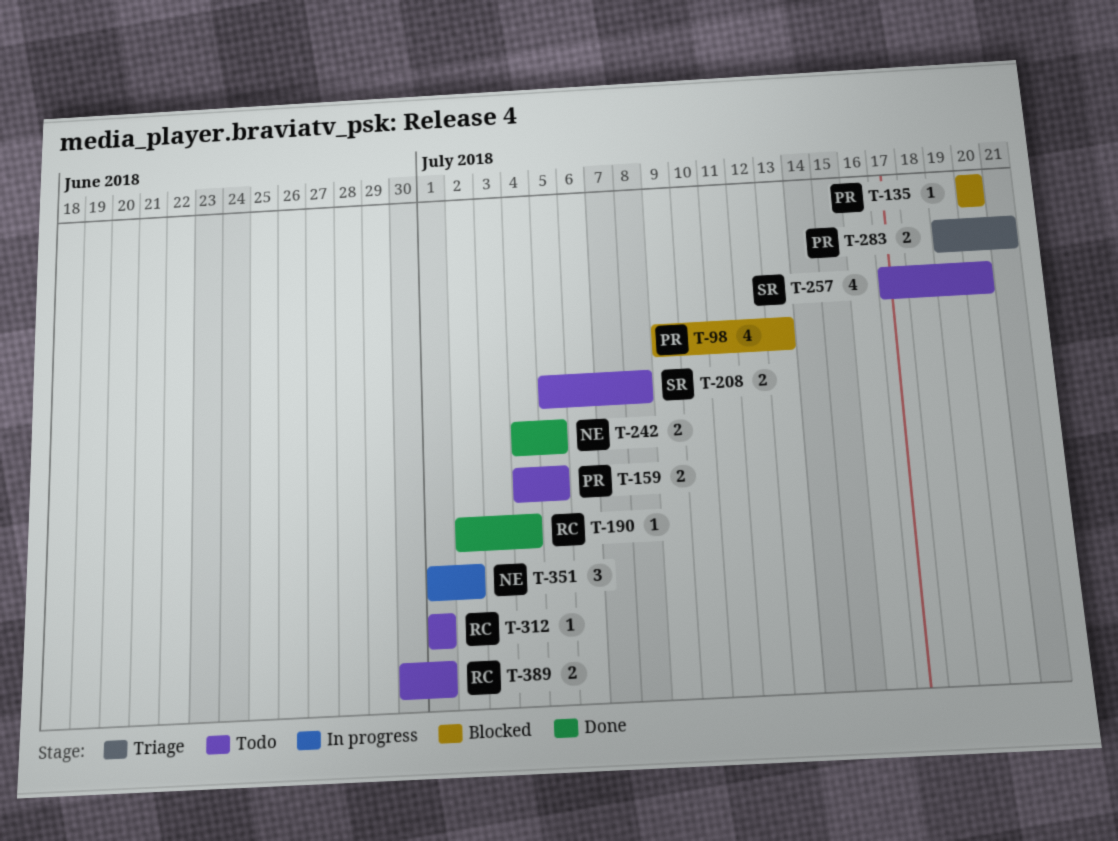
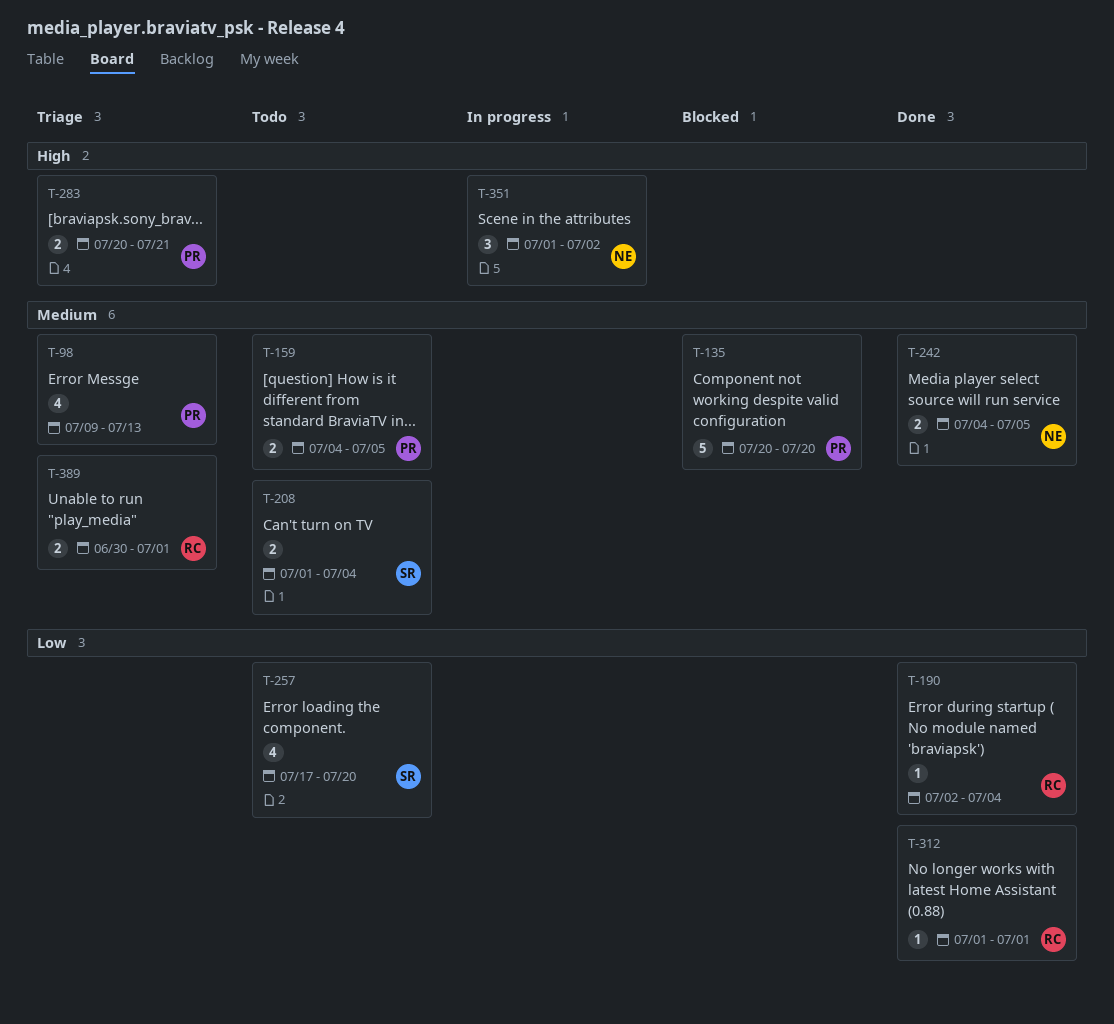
T-98, status: Blocked -> Triage
T-135, estimate: 1 -> 5
T-208, start: Jul 5 -> Jul 1
T-208, due: Jul 8 -> Jul 4
T-283, start: Jul 19 -> Jul 20
T-312, status: Todo -> Done
T-389, status: Todo -> Triage

